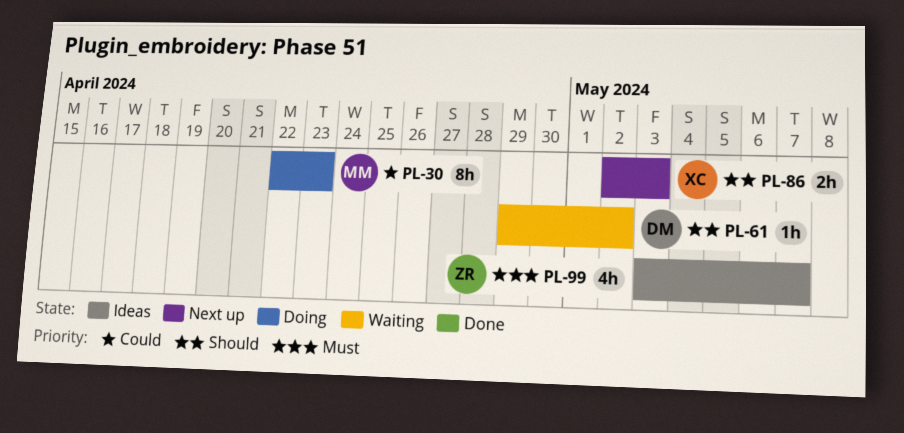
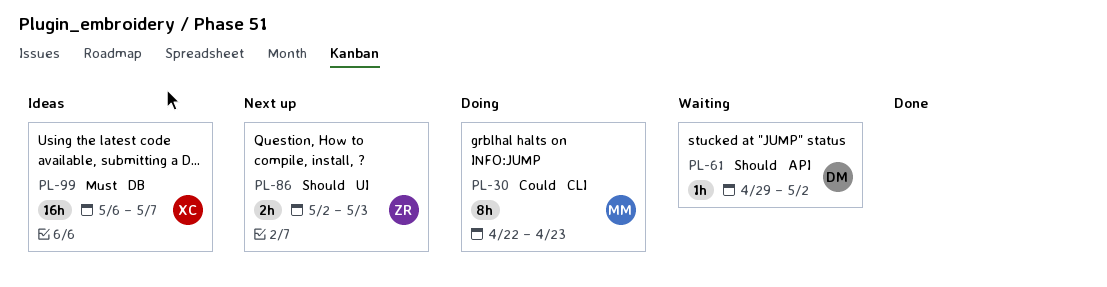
PL-86, owner: XC -> ZR
PL-99, owner: ZR -> XC
PL-99, estimate: 4h -> 16h
PL-99, start: May 3 -> May 6

